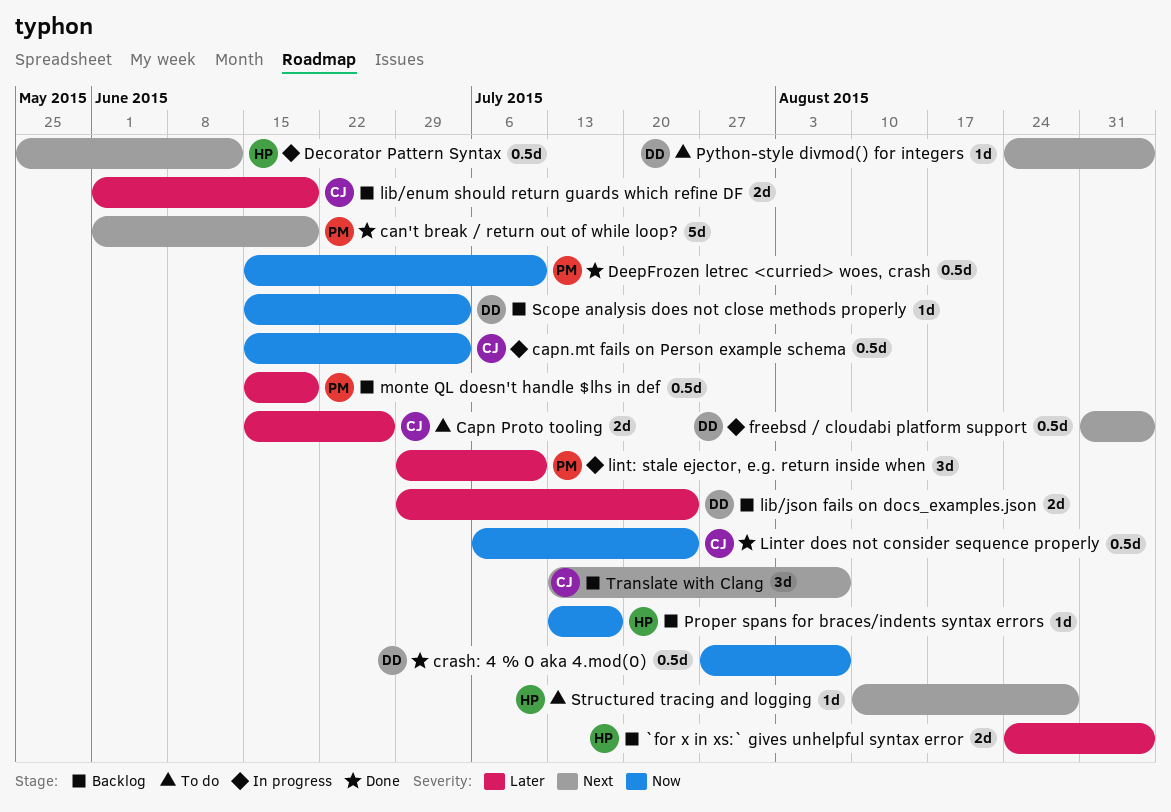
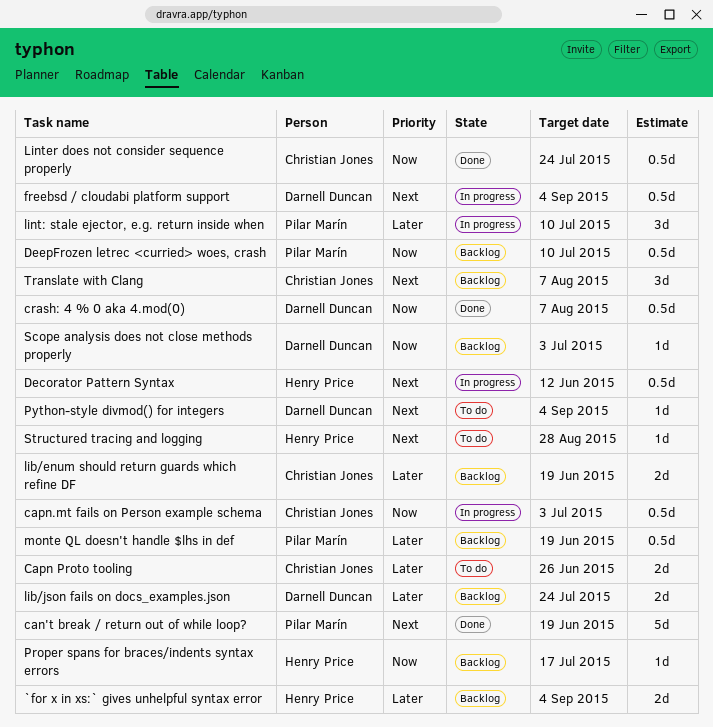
DeepFrozen letrec <curried> woes, crash, status: Done -> Backlog

